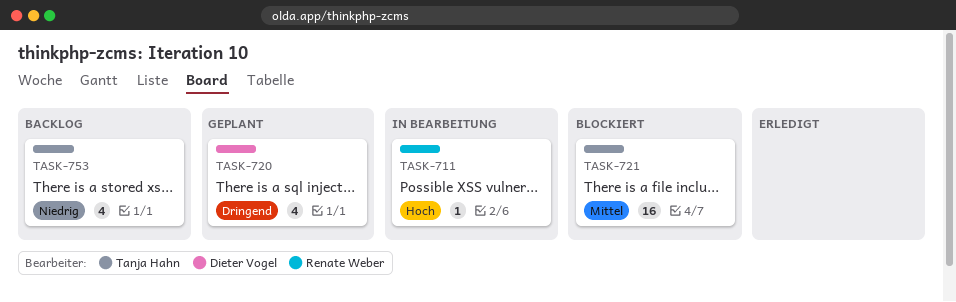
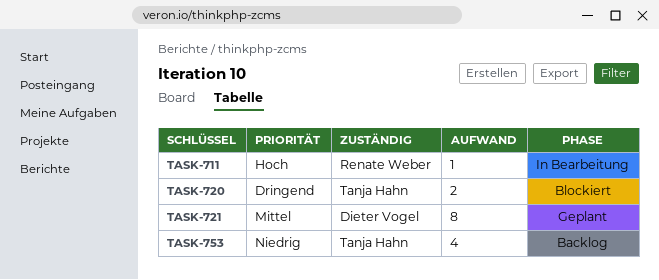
TASK-720, status: Geplant -> Blockiert
TASK-720, owner: Dieter Vogel -> Tanja Hahn
TASK-720, estimate: 4 -> 2
TASK-721, status: Blockiert -> Geplant
TASK-721, owner: Tanja Hahn -> Dieter Vogel
TASK-721, estimate: 16 -> 8

